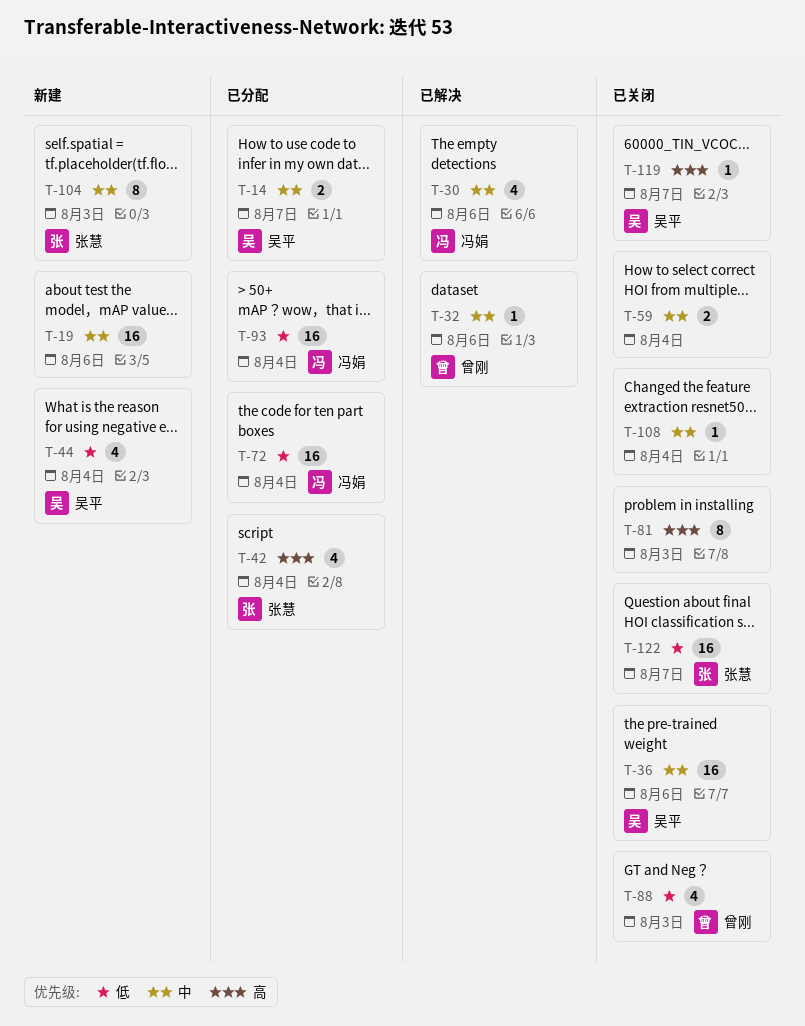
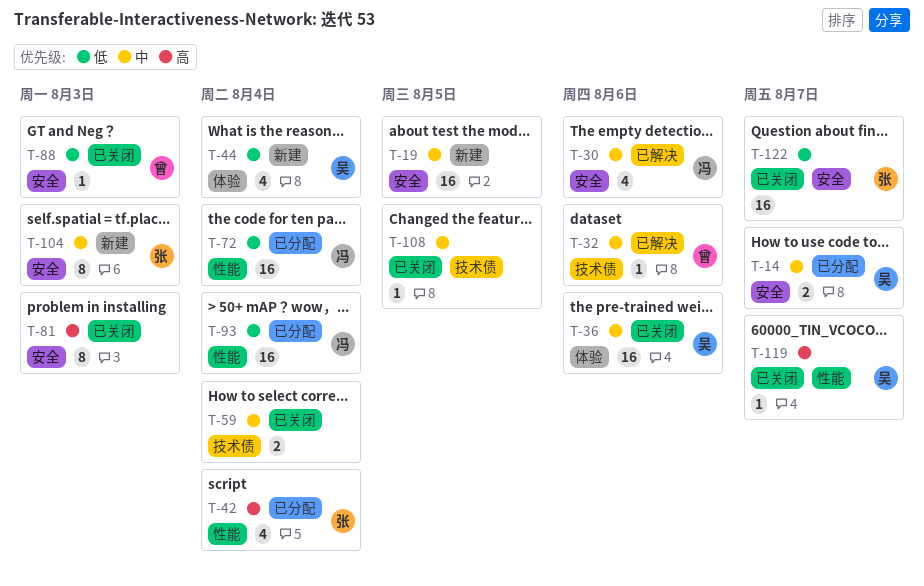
T-19, due: Aug 6 -> Aug 5
T-88, estimate: 4 -> 1
T-108, due: Aug 4 -> Aug 5

